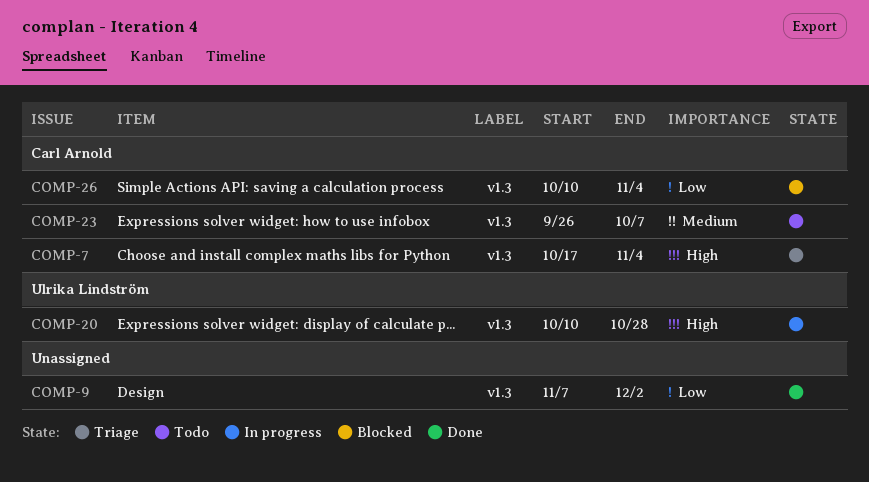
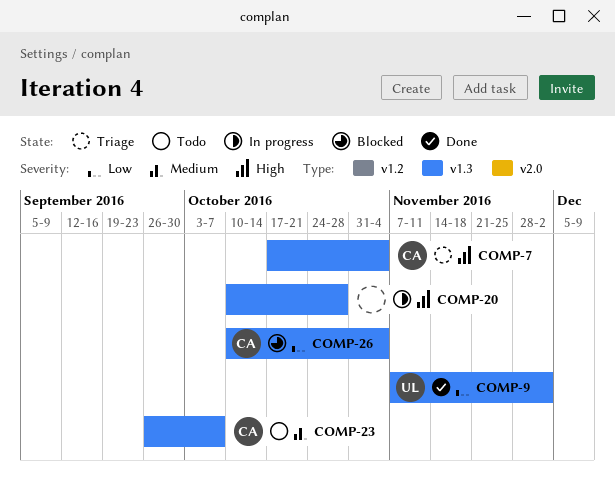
COMP-9, owner: none -> Ulrika Lindström
COMP-20, owner: Ulrika Lindström -> none

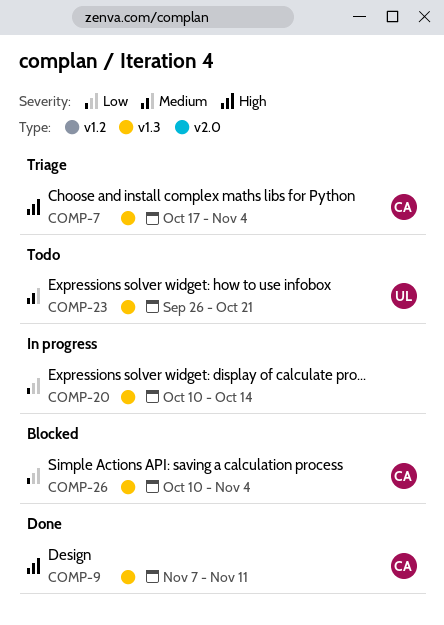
COMP-9, owner: UL -> CA
COMP-9, priority: Low -> High
COMP-9, due: Dec 2 -> Nov 11
COMP-20, priority: High -> Low
COMP-20, due: Oct 28 -> Oct 14
COMP-23, owner: CA -> UL
COMP-23, due: Oct 7 -> Oct 21

